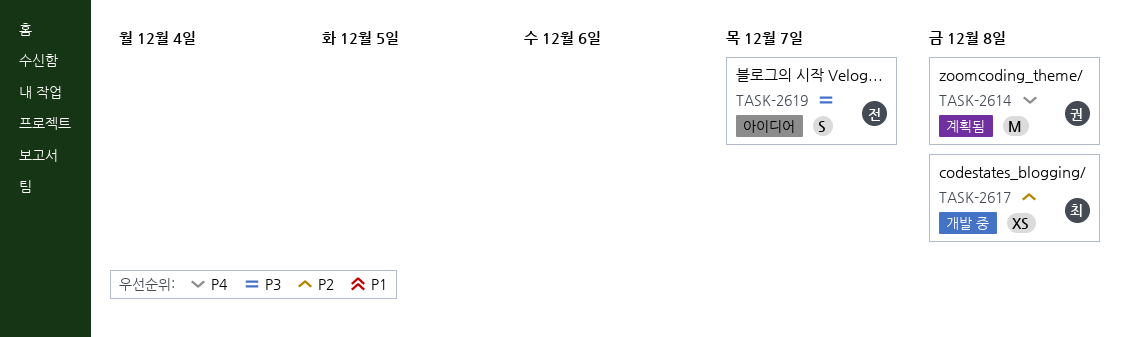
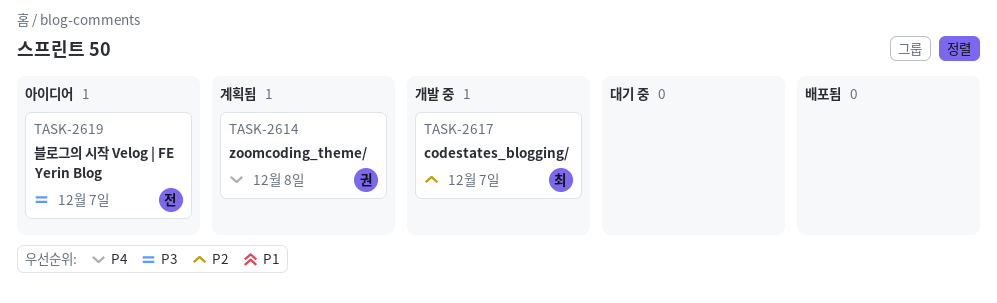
TASK-2617, due: Dec 8 -> Dec 7

